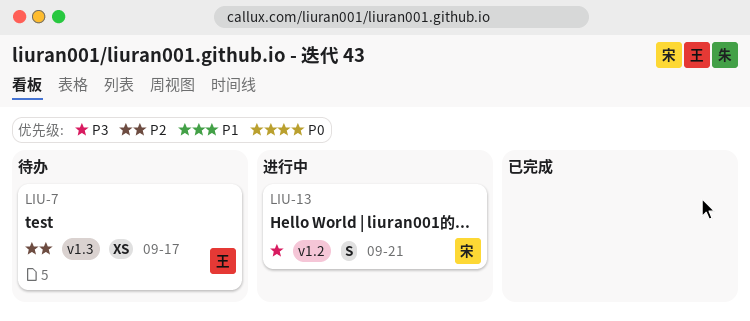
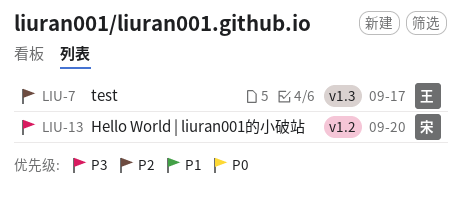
LIU-13, due: Sep 21 -> Sep 20

